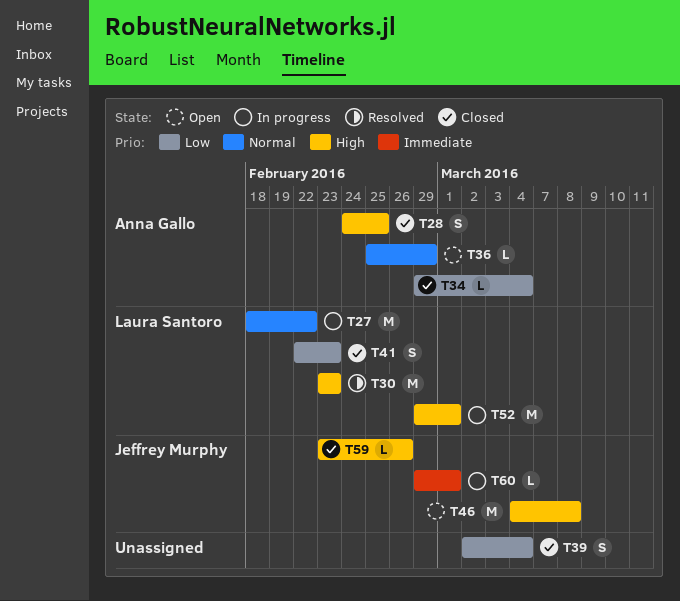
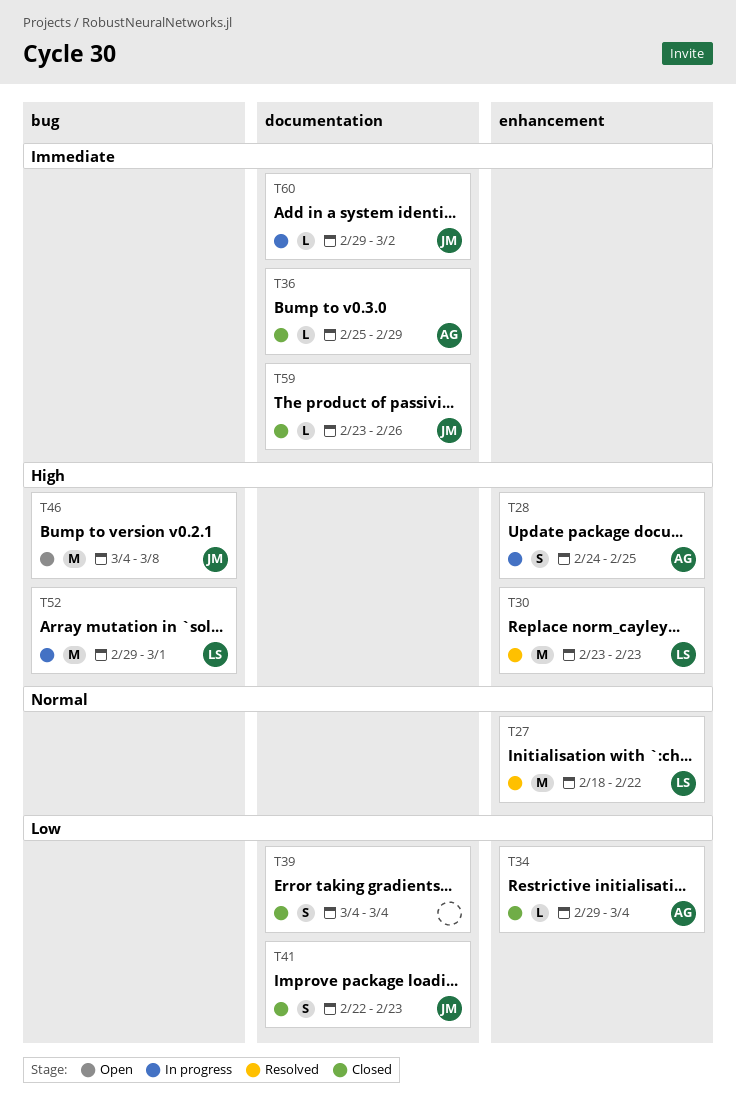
T27, status: In progress -> Resolved
T28, status: Closed -> In progress
T36, status: Open -> Closed
T36, priority: Normal -> Immediate
T39, start: Mar 2 -> Mar 4
T41, owner: Laura Santoro -> Jeffrey Murphy
T59, priority: High -> Immediate
T60, due: Mar 1 -> Mar 2

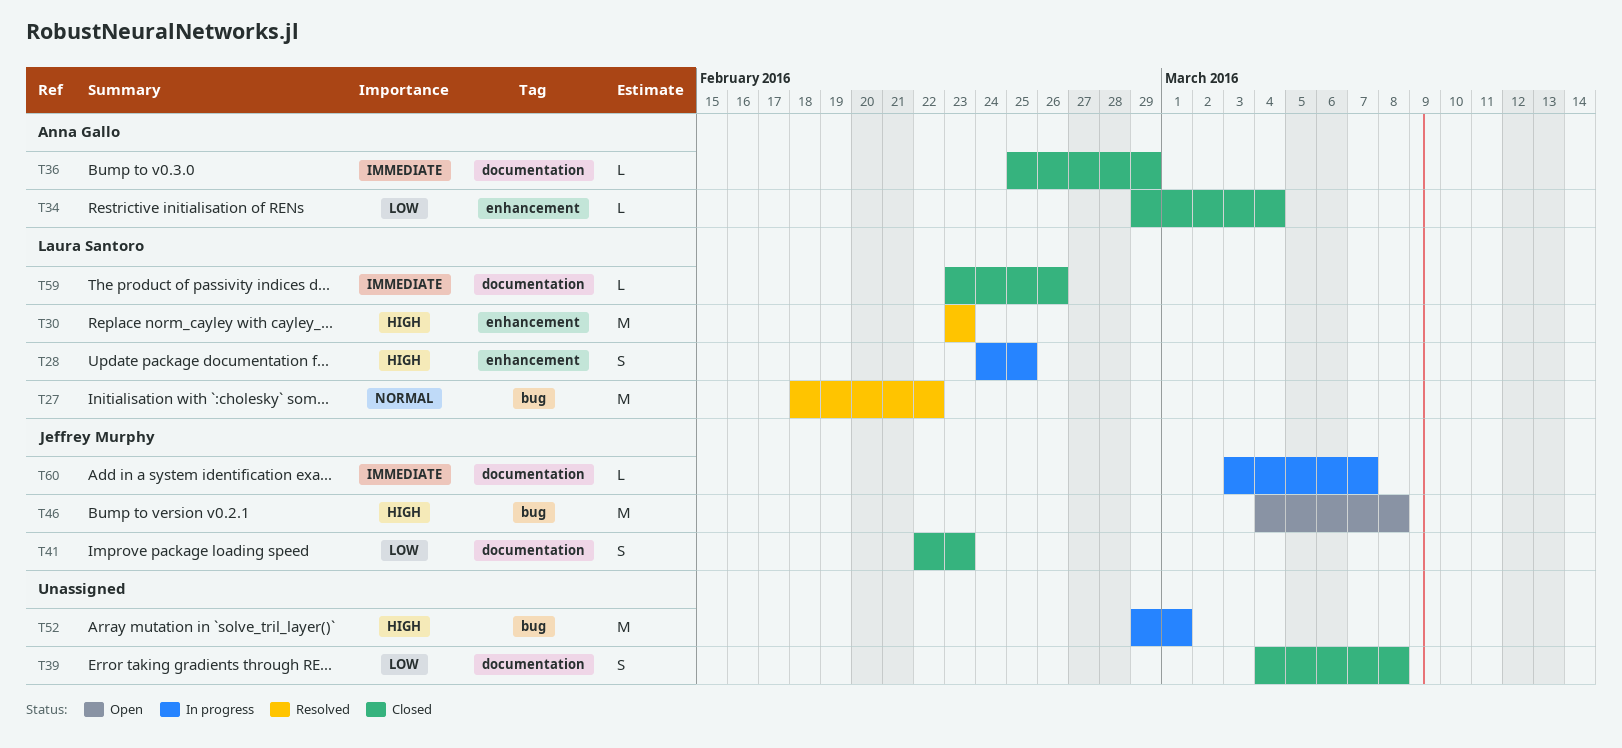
T27, label: enhancement -> bug
T28, owner: Anna Gallo -> Laura Santoro
T39, due: Mar 4 -> Mar 8
T52, owner: Laura Santoro -> none
T59, owner: Jeffrey Murphy -> Laura Santoro
T60, start: Feb 29 -> Mar 3
T60, due: Mar 2 -> Mar 7

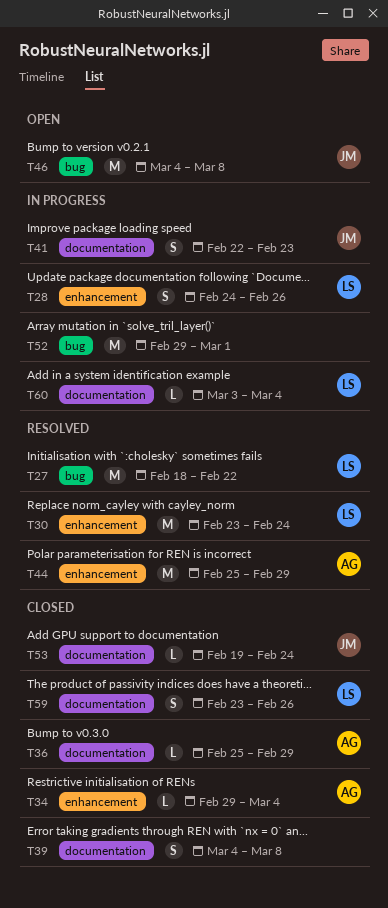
T28, due: Feb 25 -> Feb 26
T30, due: Feb 23 -> Feb 24
T41, status: Closed -> In progress
T44: none -> present
T53: none -> present
T59, estimate: L -> S
T60, owner: Jeffrey Murphy -> Laura Santoro
T60, due: Mar 7 -> Mar 4

